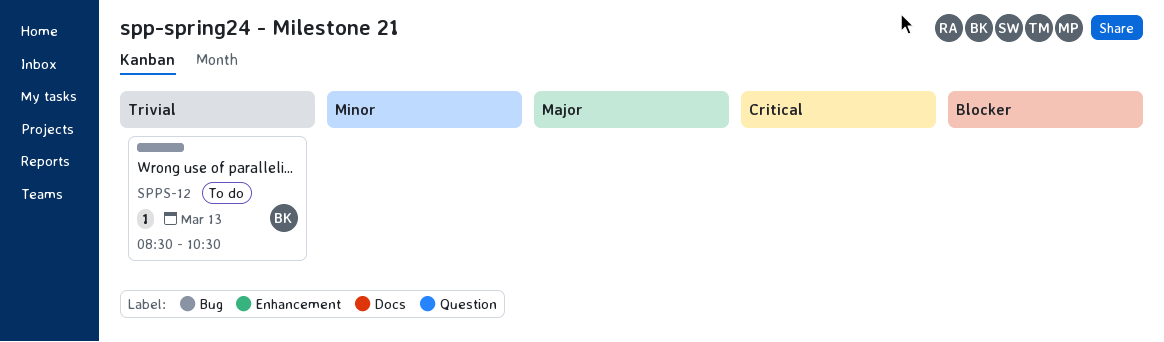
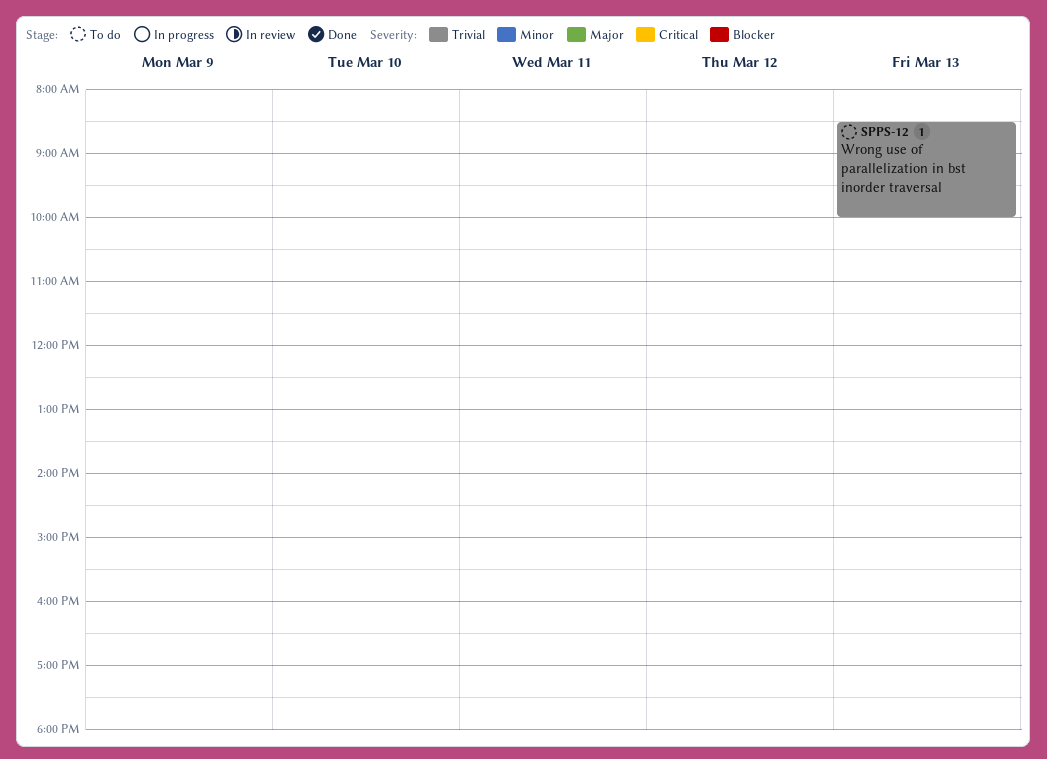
SPPS-12, ends: 10:30 -> 10:00

